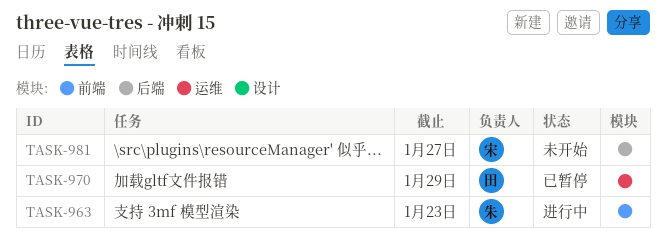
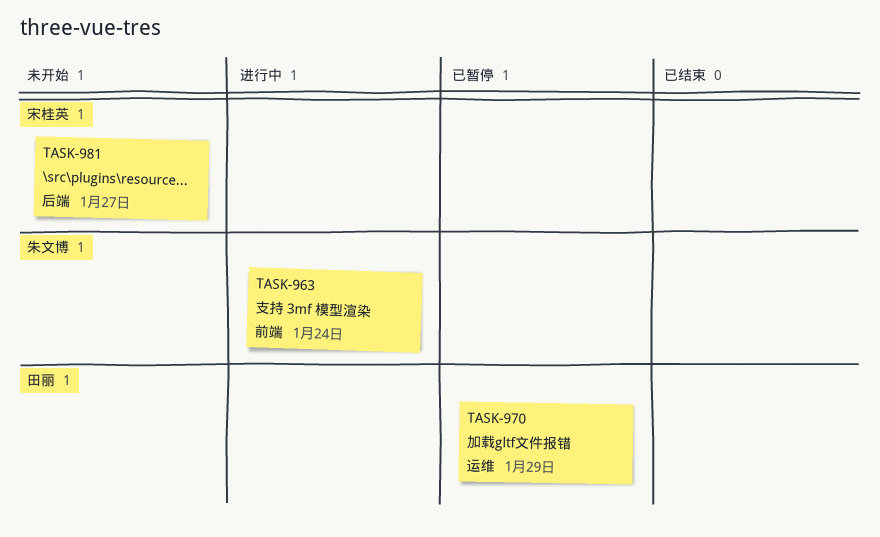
TASK-963, due: Jan 23 -> Jan 24

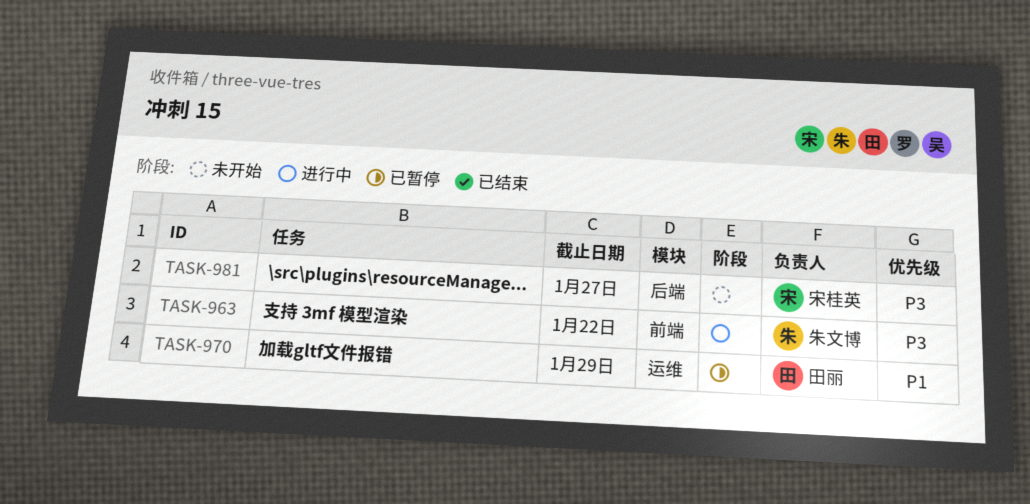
TASK-963, due: Jan 24 -> Jan 22

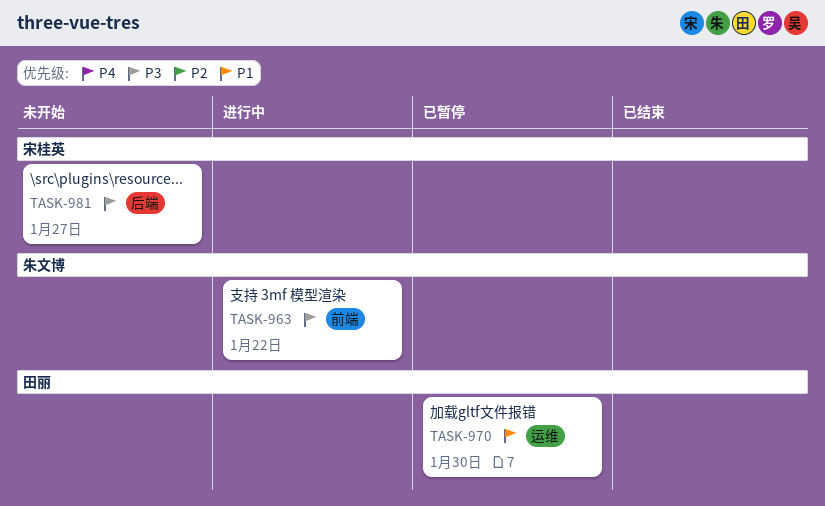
TASK-970, due: Jan 29 -> Jan 30

